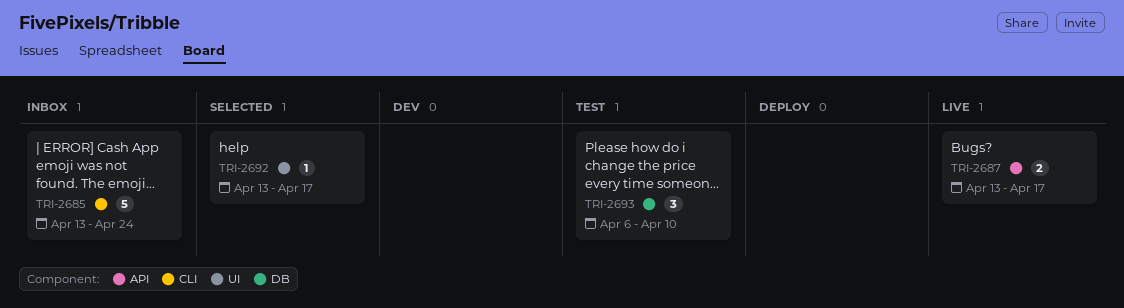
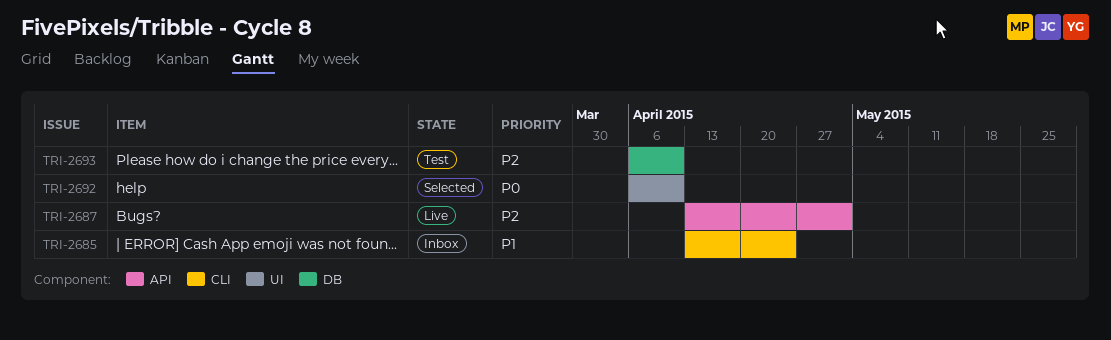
TRI-2687, due: Apr 17 -> May 1
TRI-2692, start: Apr 13 -> Apr 6
TRI-2692, due: Apr 17 -> Apr 10

